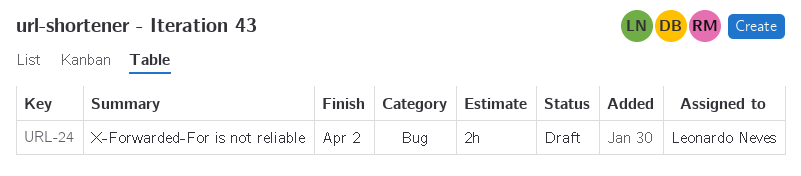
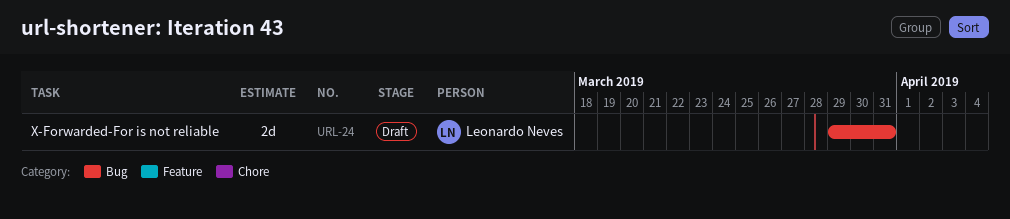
URL-24, estimate: 2h -> 2d
URL-24, due: Apr 2 -> Mar 31

